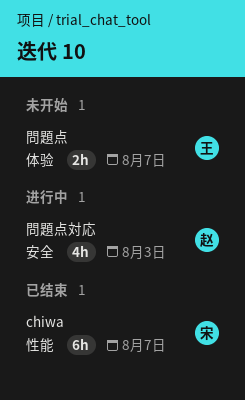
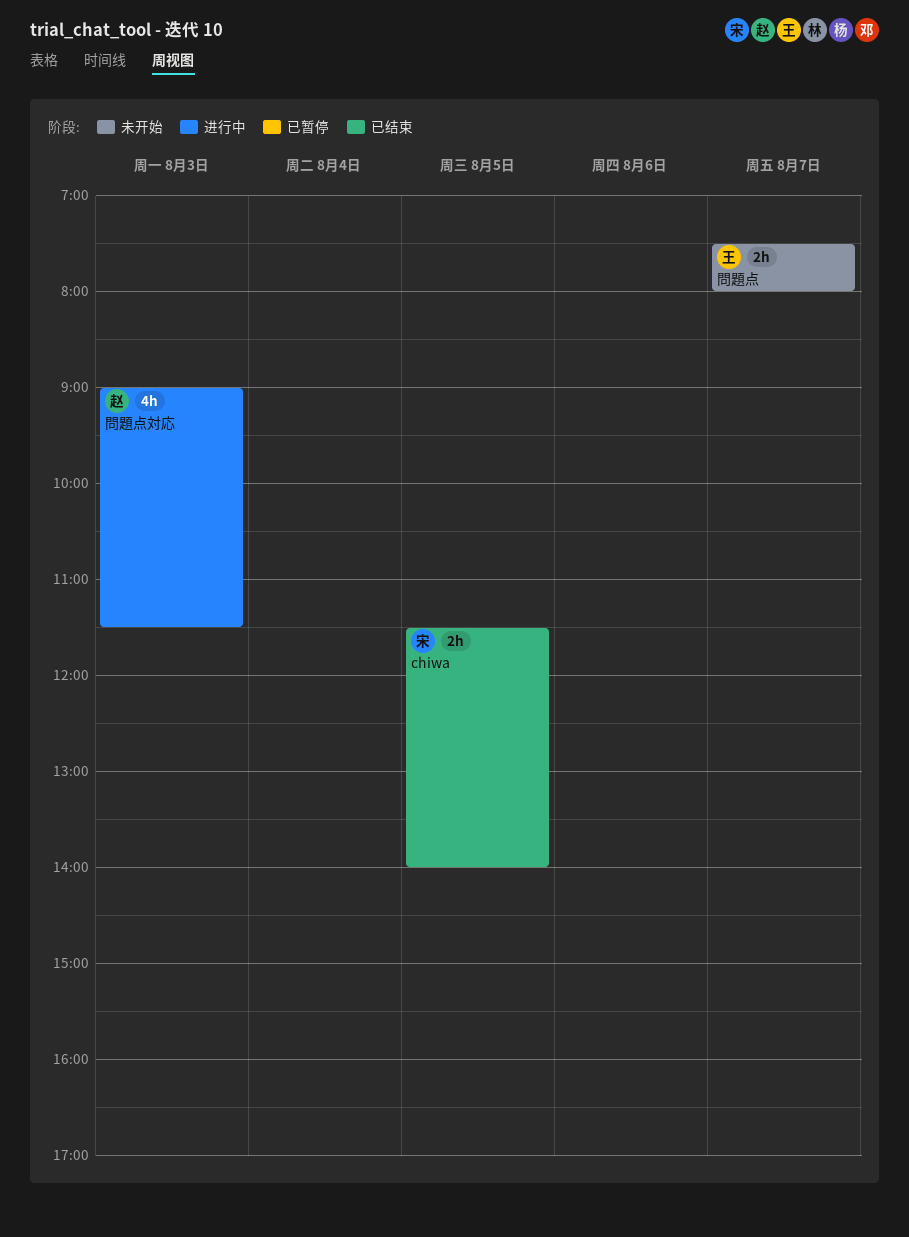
chiwa, estimate: 6h -> 2h
chiwa, day: Aug 7 -> Aug 5

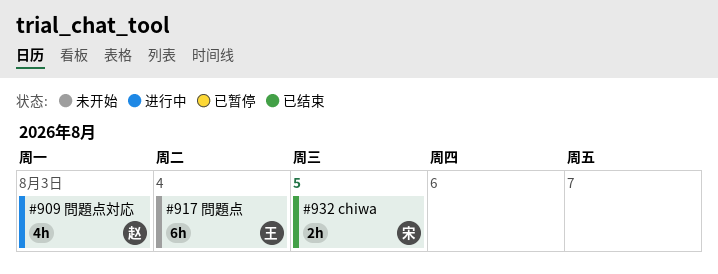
問題点, estimate: 2h -> 6h
問題点, day: Aug 7 -> Aug 4

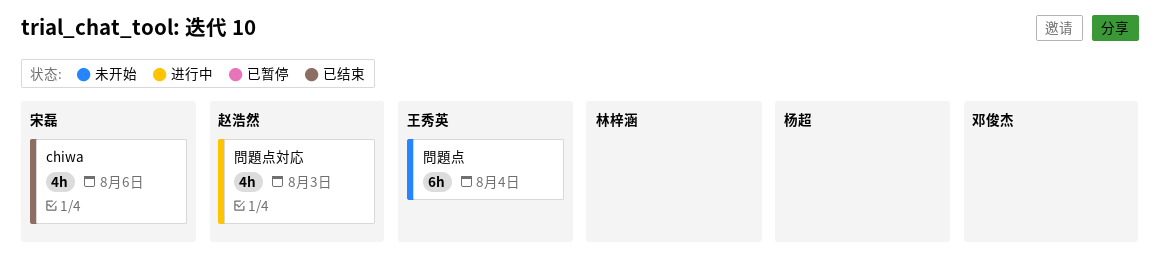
chiwa, estimate: 2h -> 4h
chiwa, day: Aug 5 -> Aug 6

